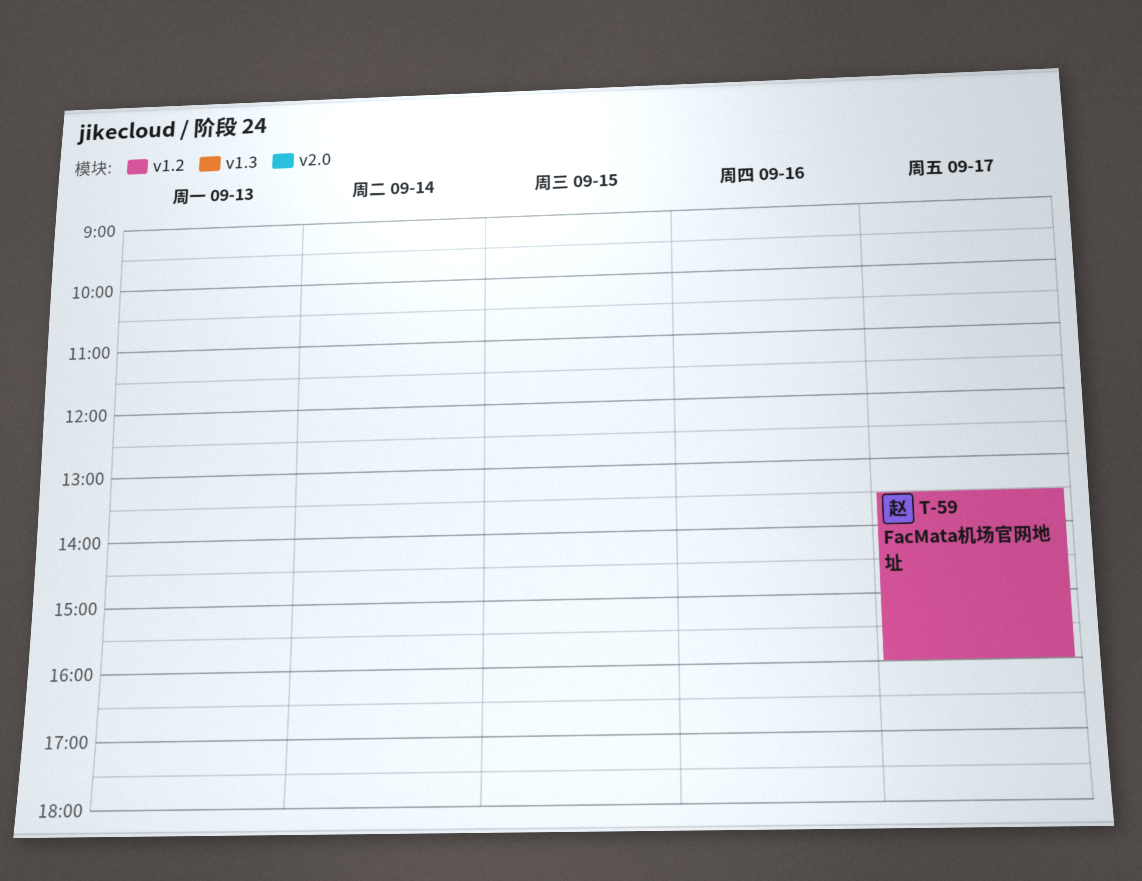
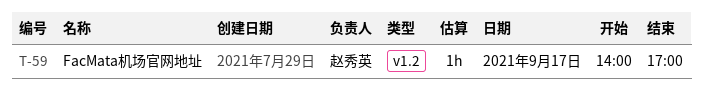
T-59, begins: 13:30 -> 14:00
T-59, ends: 16:00 -> 17:00

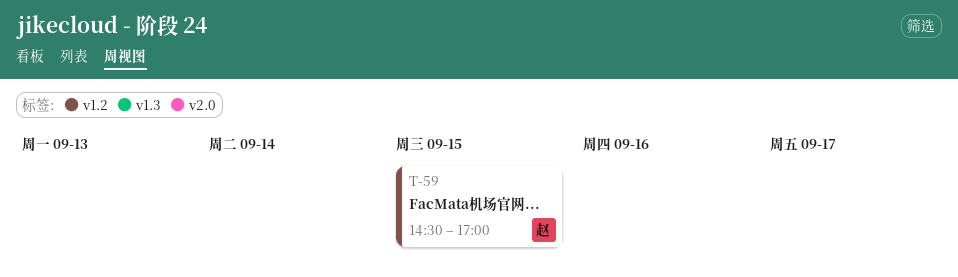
T-59, day: Sep 17 -> Sep 15
T-59, begins: 14:00 -> 14:30

